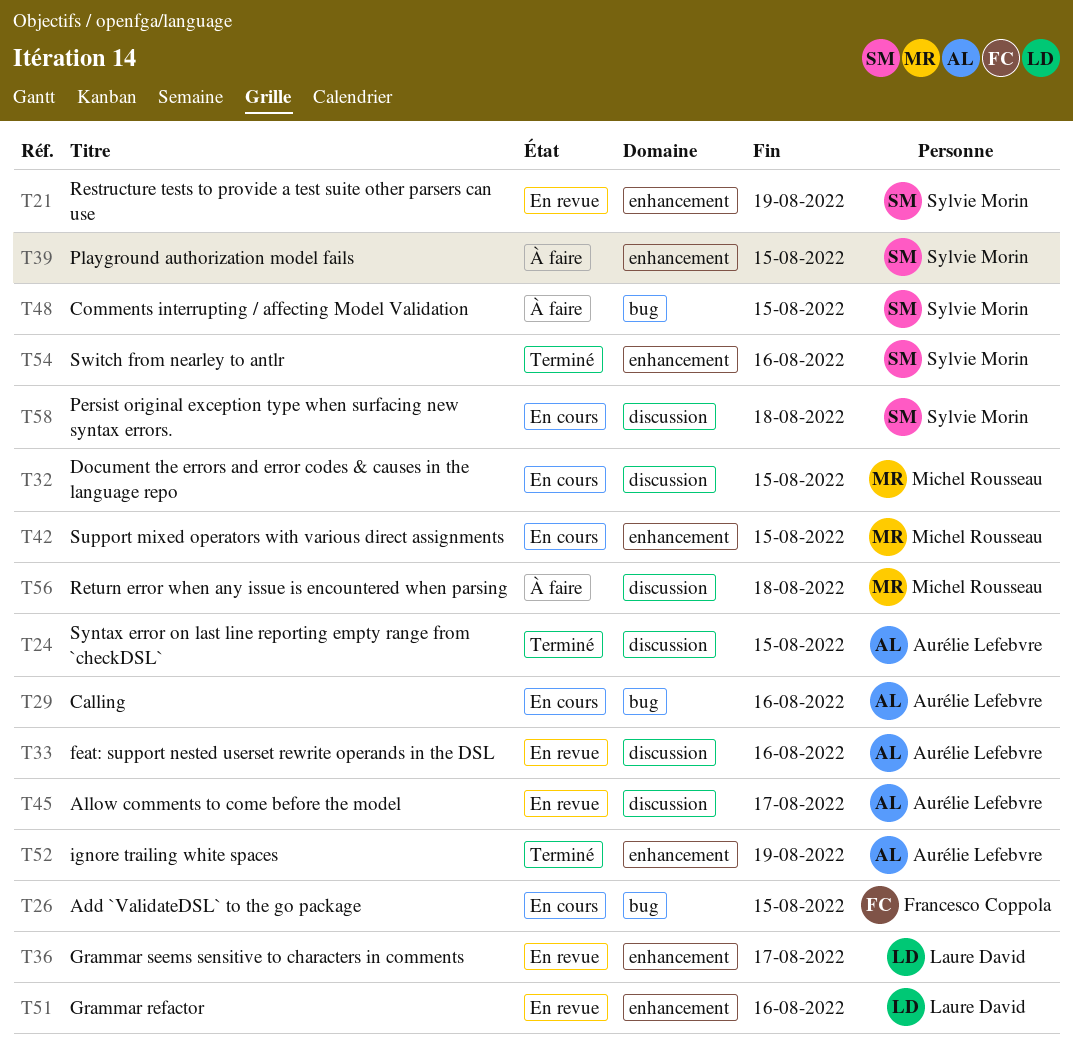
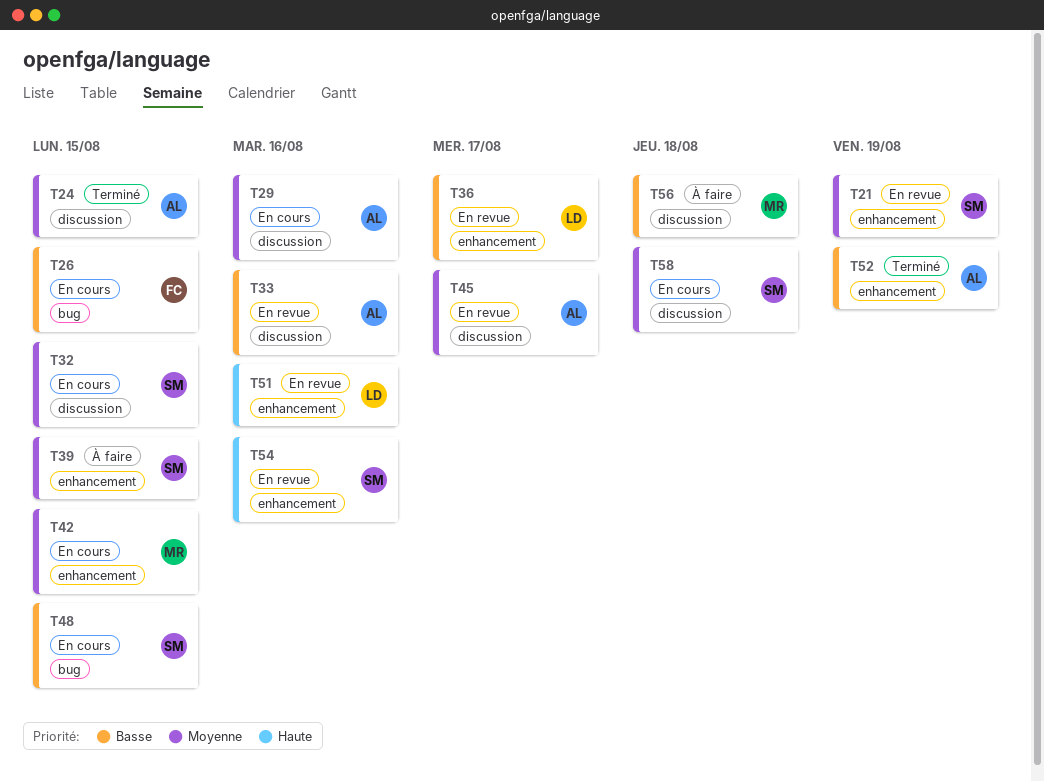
T29, label: bug -> discussion
T32, owner: Michel Rousseau -> Sylvie Morin
T48, status: À faire -> En cours
T54, status: Terminé -> En revue

